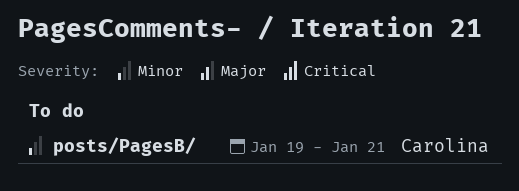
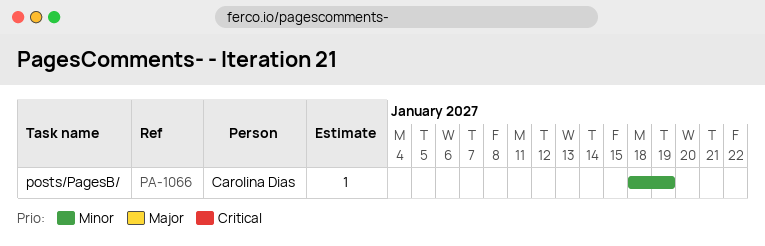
posts/PagesB/, start: Jan 19 -> Jan 18
posts/PagesB/, due: Jan 21 -> Jan 19

